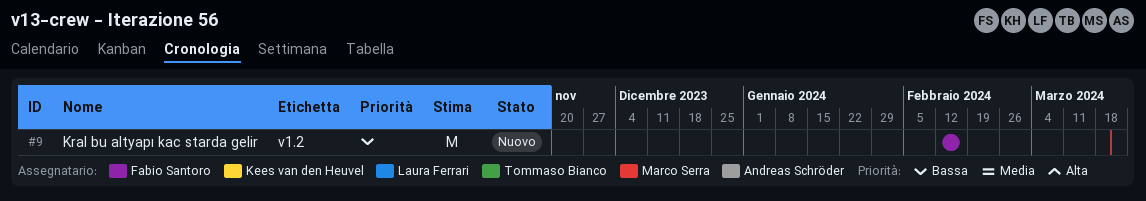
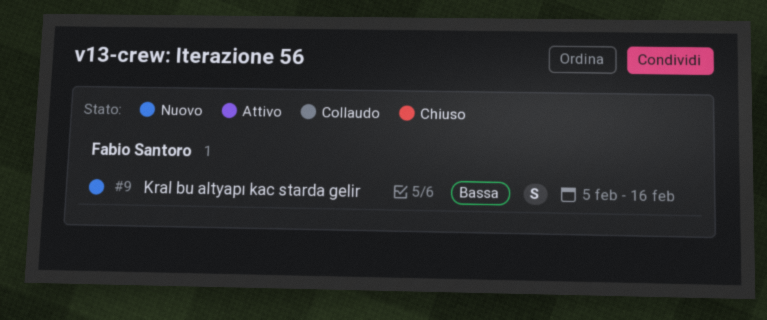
#9, estimate: M -> S
#9, start: Feb 12 -> Feb 5

